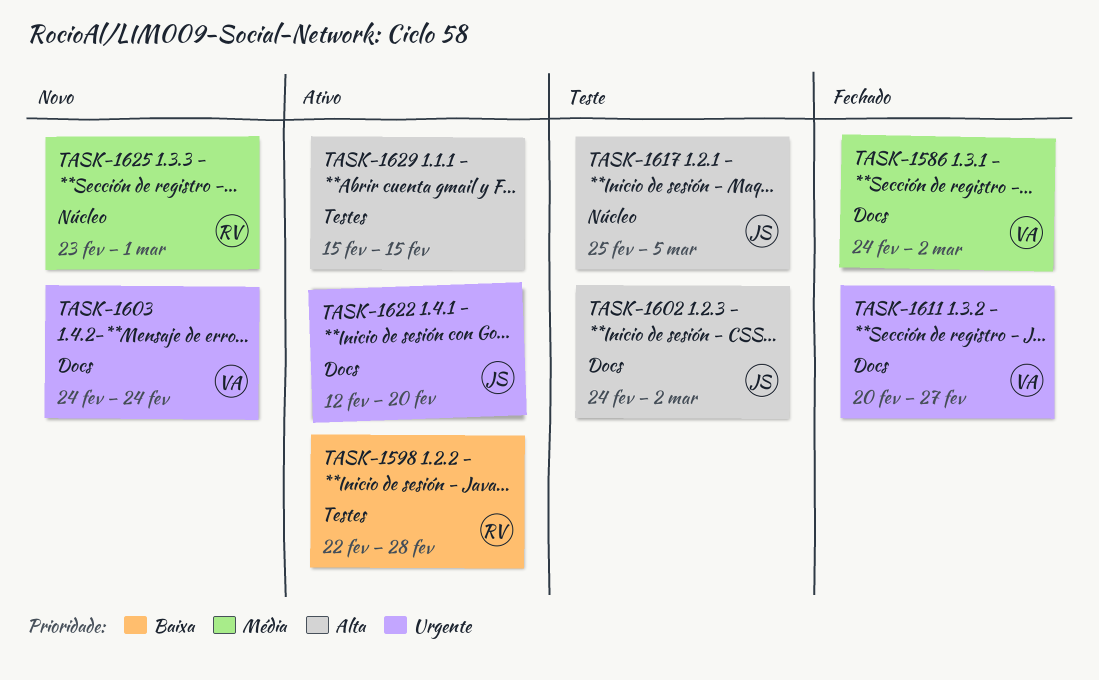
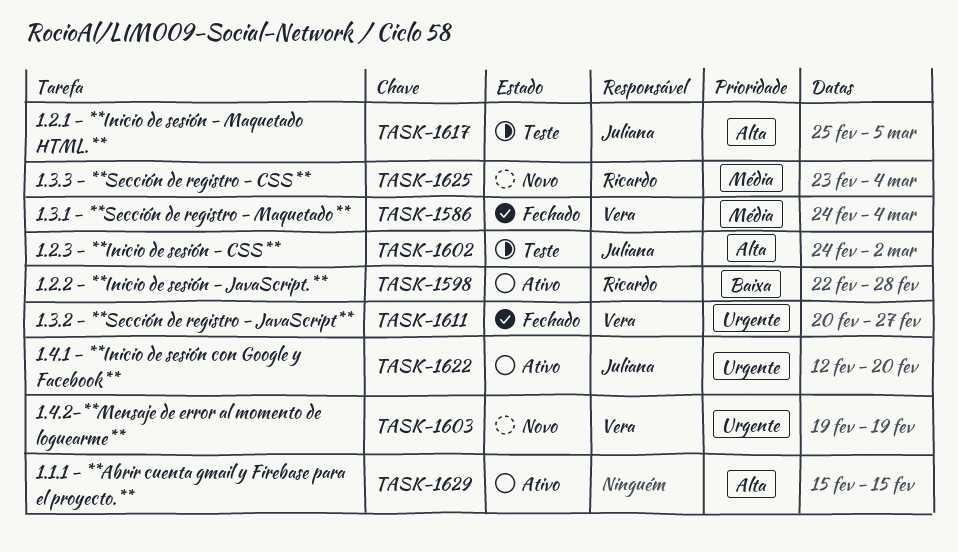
TASK-1586, due: Mar 2 -> Mar 4
TASK-1603, start: Feb 24 -> Feb 19
TASK-1603, due: Feb 24 -> Feb 19
TASK-1625, due: Mar 1 -> Mar 4

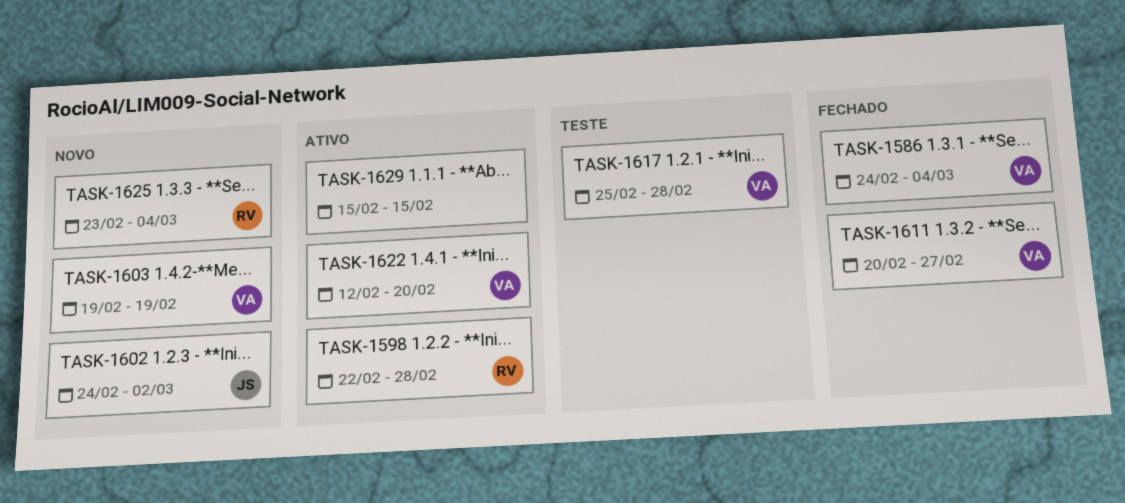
TASK-1602, status: Teste -> Novo
TASK-1617, owner: Juliana -> Vera
TASK-1617, due: Mar 5 -> Feb 28
TASK-1622, owner: Juliana -> Vera

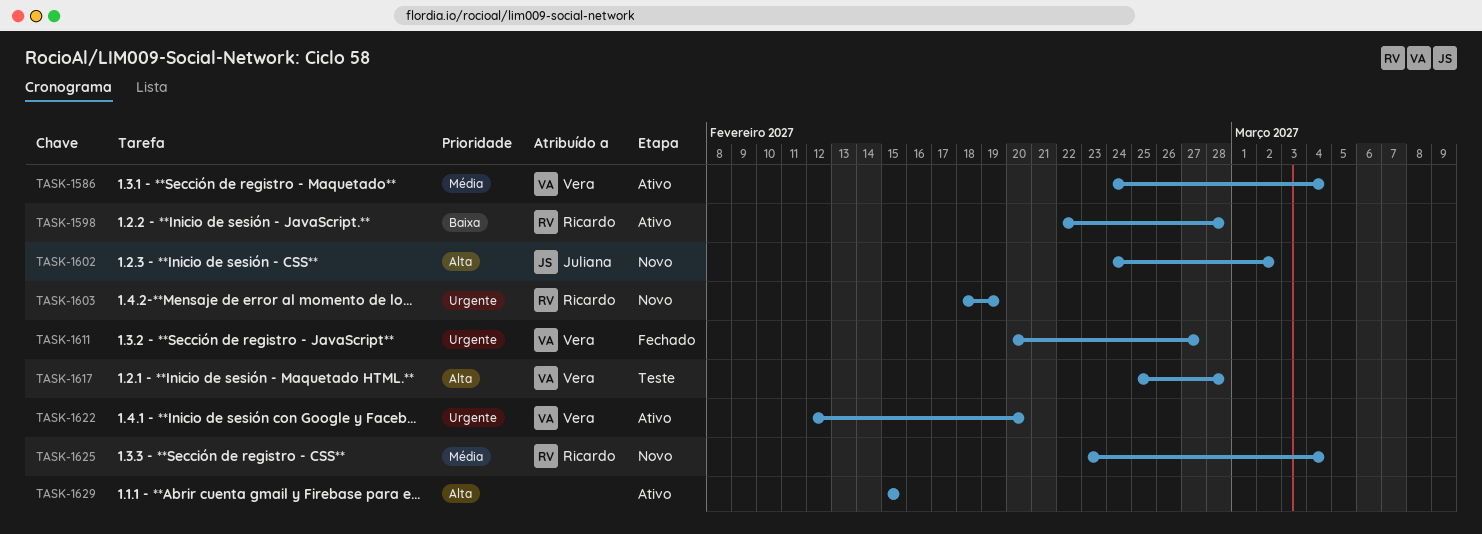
TASK-1586, status: Fechado -> Ativo
TASK-1603, owner: Vera -> Ricardo
TASK-1603, start: Feb 19 -> Feb 18

